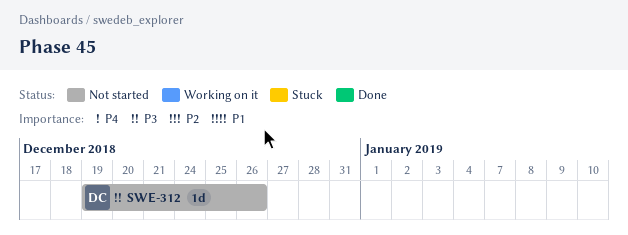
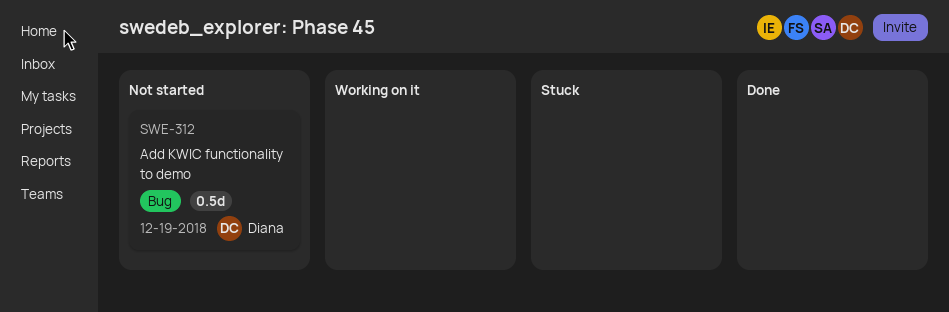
SWE-312, estimate: 1d -> 0.5d
SWE-312, due: Dec 26 -> Dec 19

